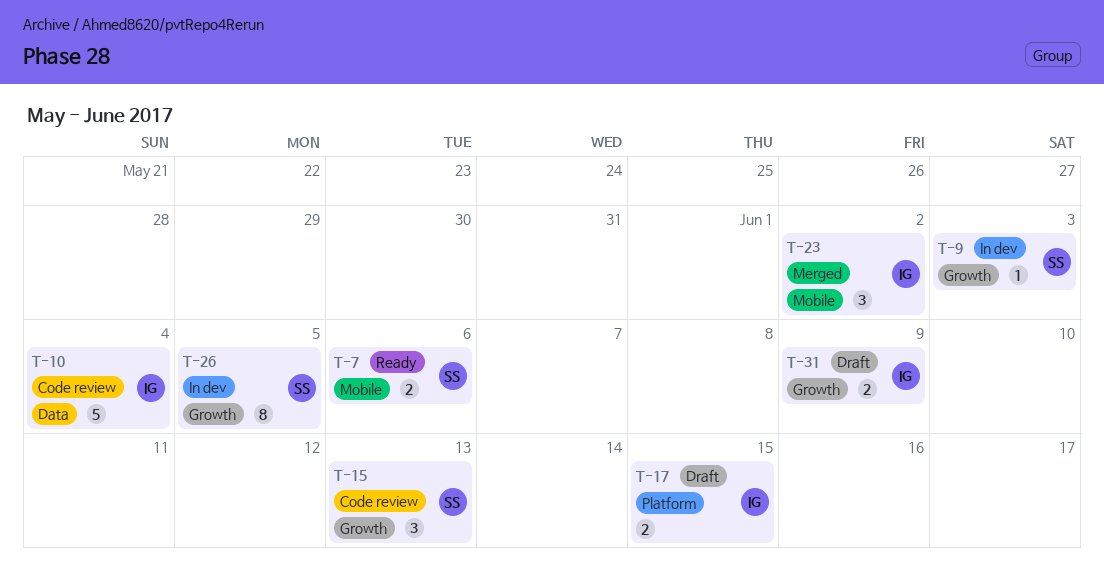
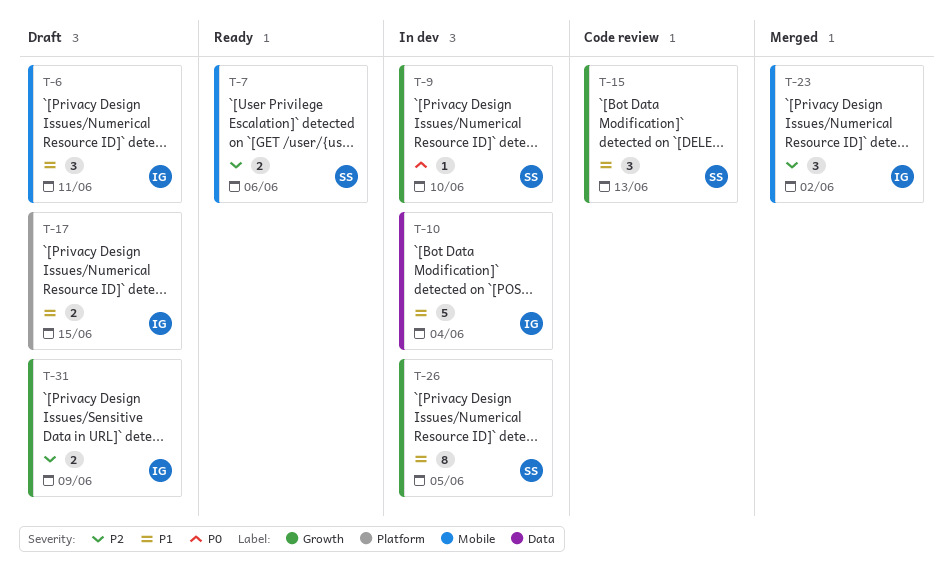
T-6: none -> present
T-9, due: Jun 3 -> Jun 10
T-10, status: Code review -> In dev

